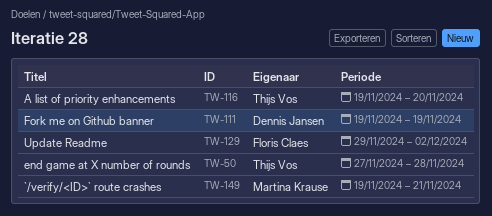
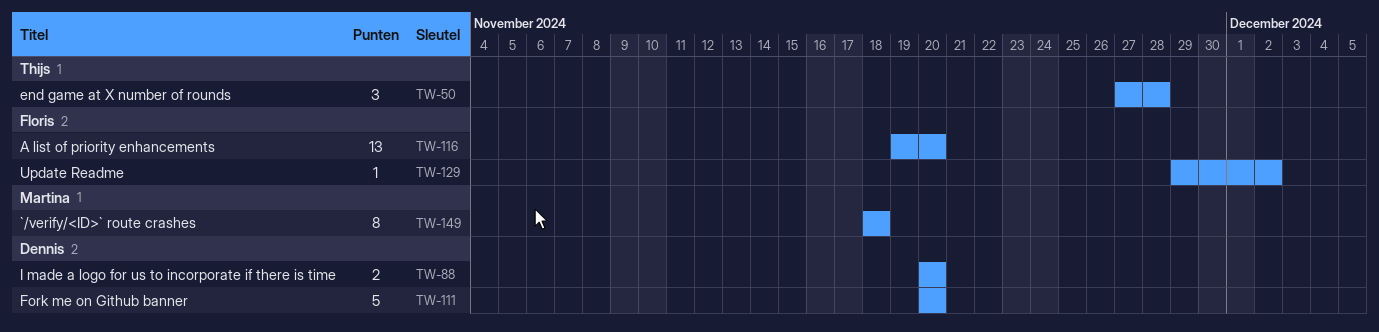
TW-88: none -> present
TW-111, start: Nov 19 -> Nov 20
TW-111, due: Nov 19 -> Nov 20
TW-116, owner: Thijs Vos -> Floris Claes
TW-149, start: Nov 19 -> Nov 18
TW-149, due: Nov 21 -> Nov 18

